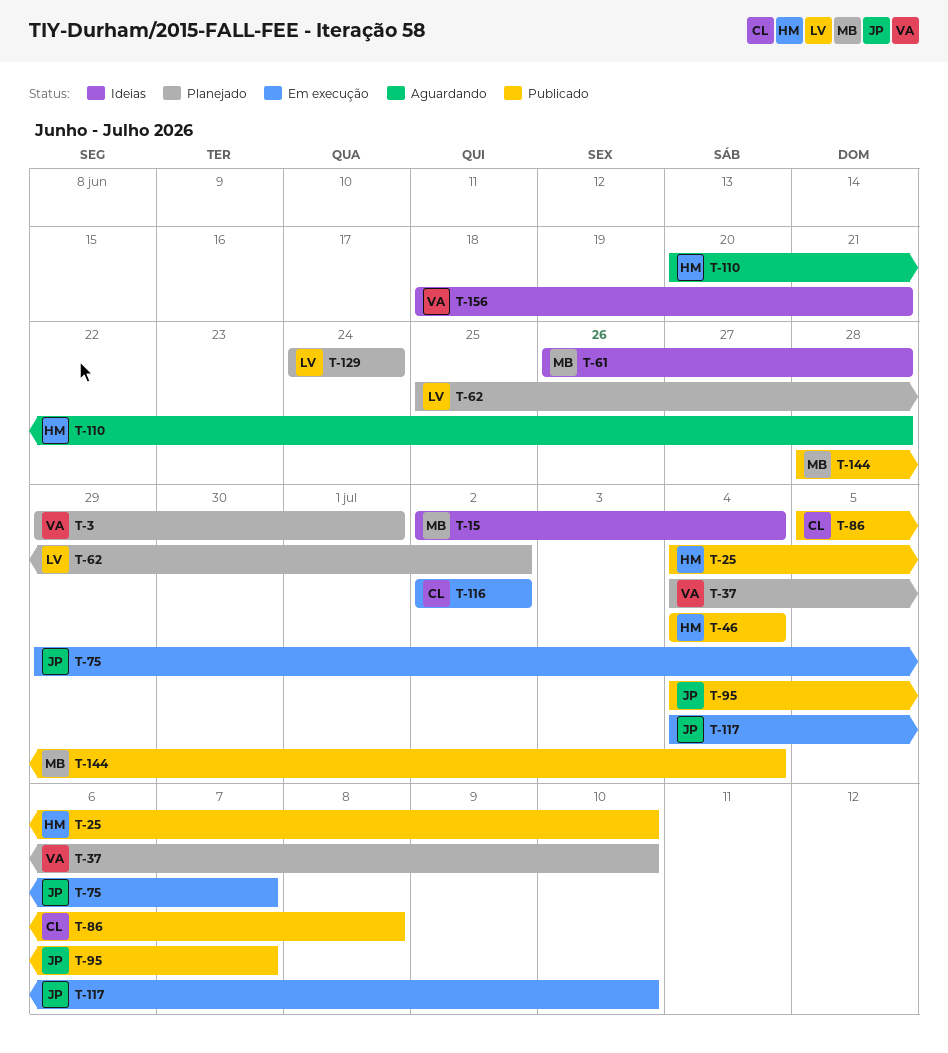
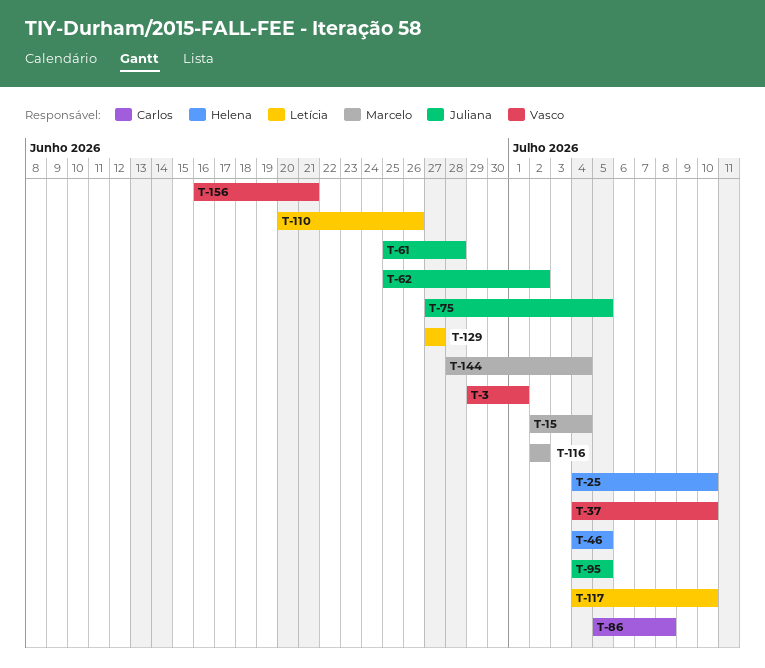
T-46, due: Jul 4 -> Jul 5
T-61, owner: Marcelo -> Juliana
T-61, start: Jun 26 -> Jun 25
T-62, owner: Letícia -> Juliana
T-75, start: Jun 29 -> Jun 27
T-75, due: Jul 7 -> Jul 5
T-95, due: Jul 7 -> Jul 5
T-110, owner: Helena -> Letícia
T-110, due: Jun 28 -> Jun 26
T-116, owner: Carlos -> Marcelo
T-117, owner: Juliana -> Letícia
T-129, start: Jun 24 -> Jun 27
T-129, due: Jun 24 -> Jun 27
T-156, start: Jun 18 -> Jun 16

